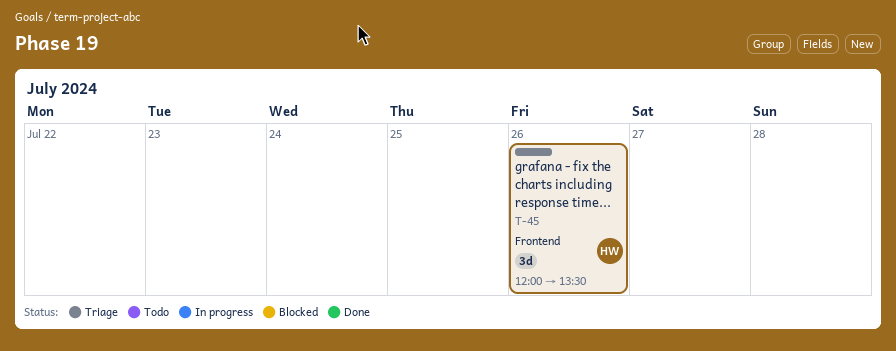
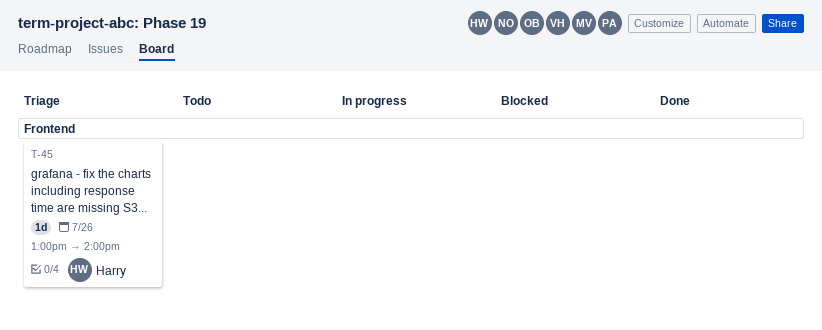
T-45, estimate: 3d -> 1d
T-45, begins: 12:00 -> 13:00
T-45, ends: 13:30 -> 14:00

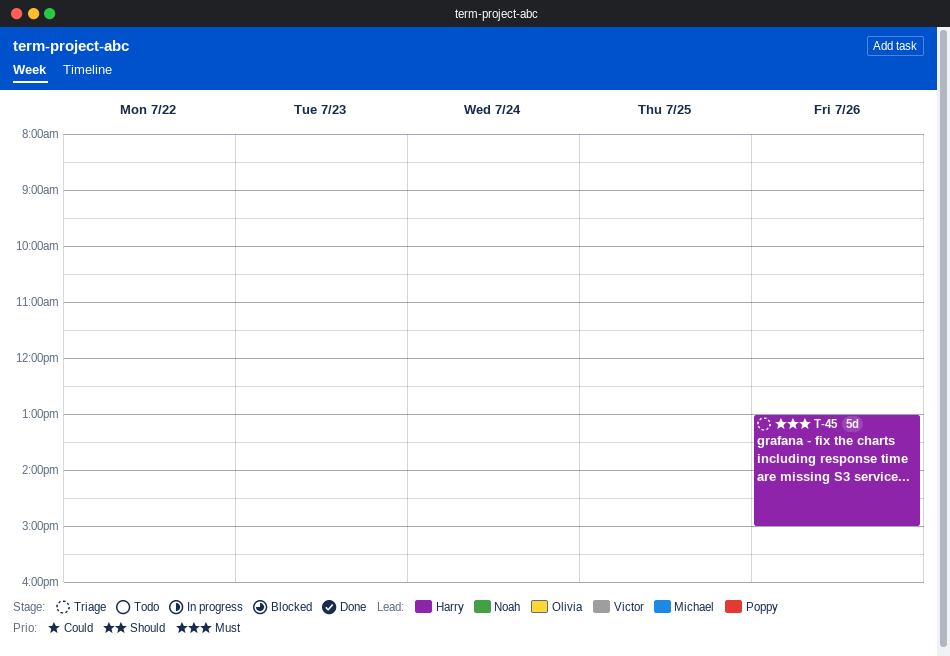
T-45, estimate: 1d -> 5d
T-45, ends: 14:00 -> 15:00

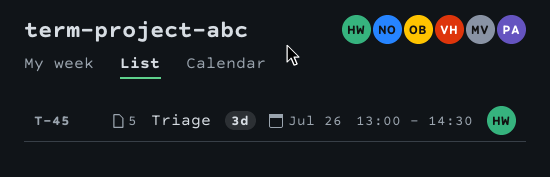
T-45, estimate: 5d -> 3d
T-45, ends: 15:00 -> 14:30

